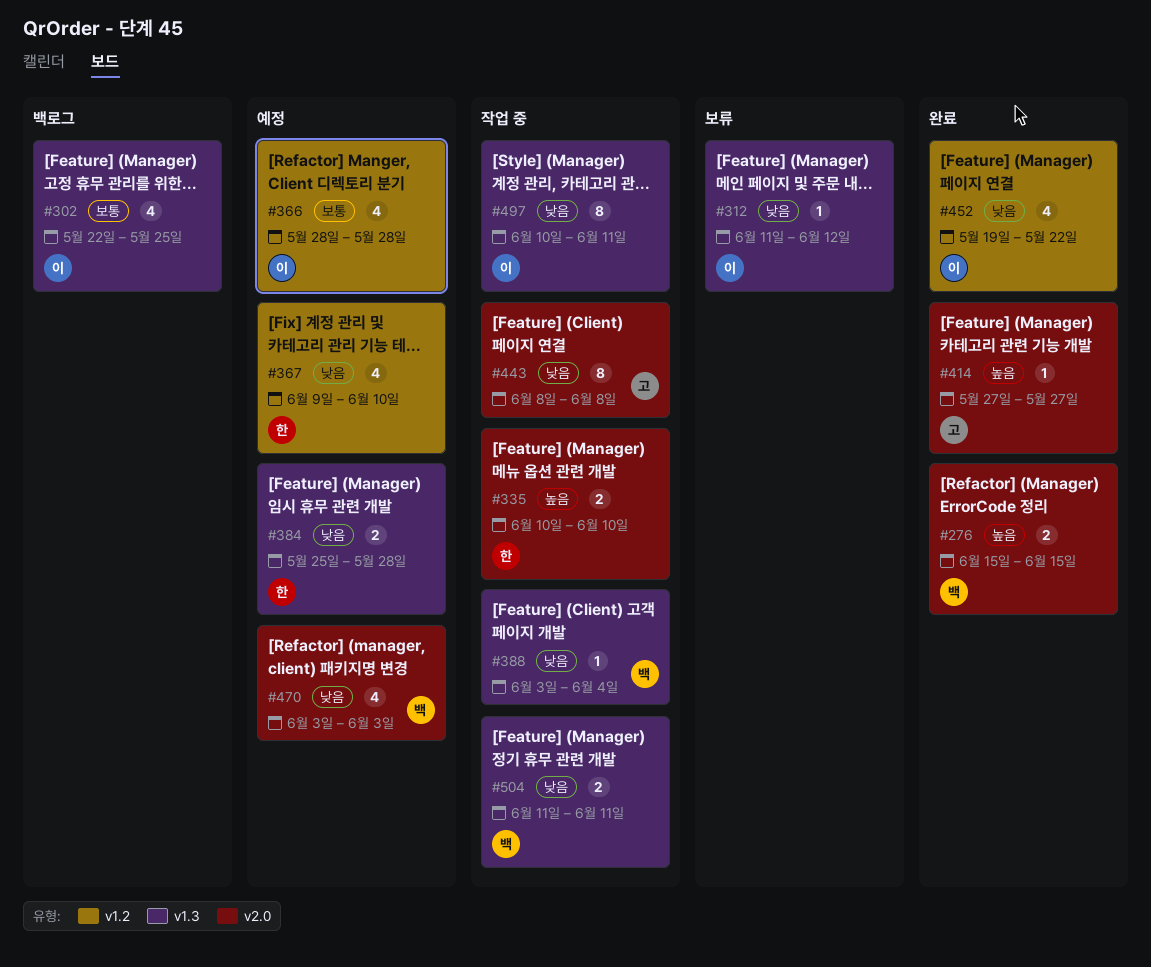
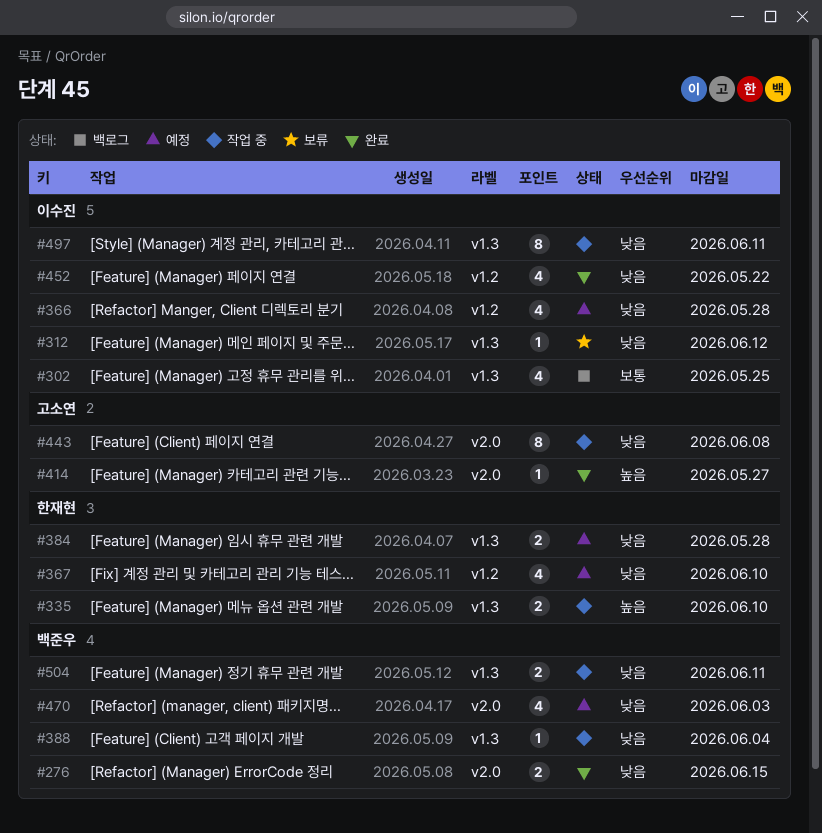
#276, priority: 높음 -> 낮음
#335, label: v2.0 -> v1.3
#366, priority: 보통 -> 낮음

